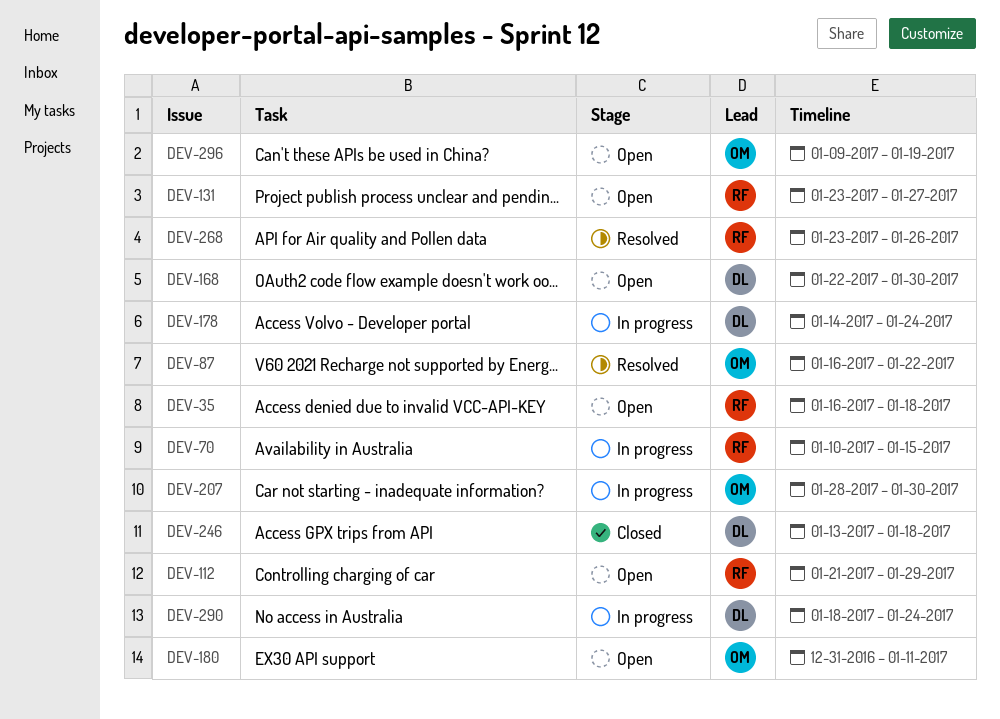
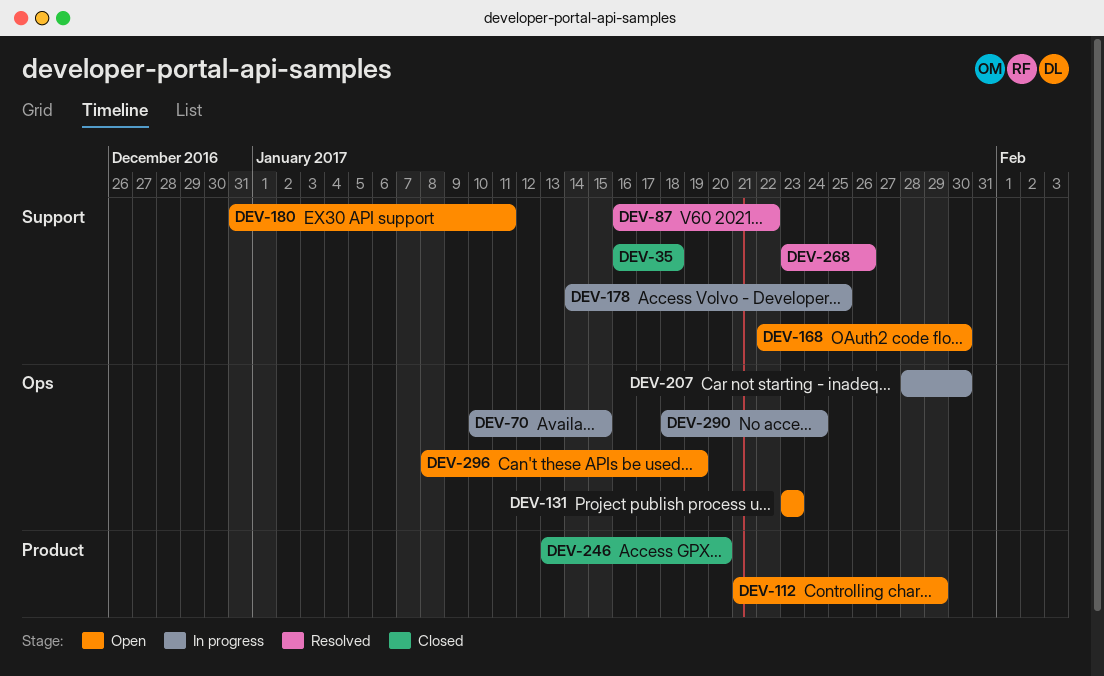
DEV-35, status: Open -> Closed
DEV-131, due: Jan 27 -> Jan 23
DEV-178, due: Jan 24 -> Jan 25
DEV-246, due: Jan 18 -> Jan 20
DEV-296, start: Jan 9 -> Jan 8

